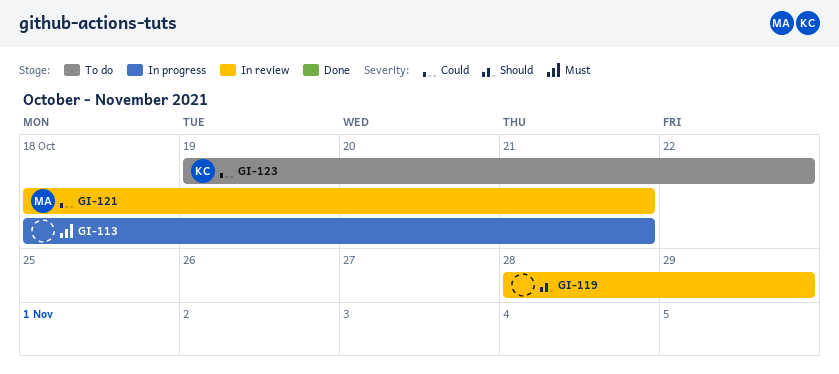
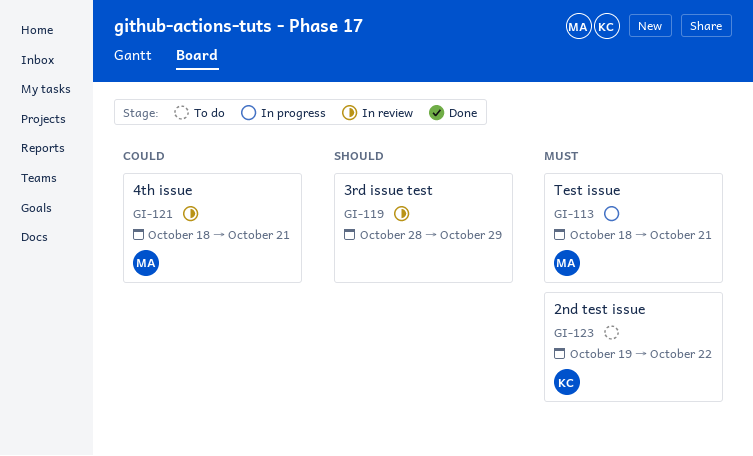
GI-113, owner: none -> MA
GI-123, priority: Could -> Must

